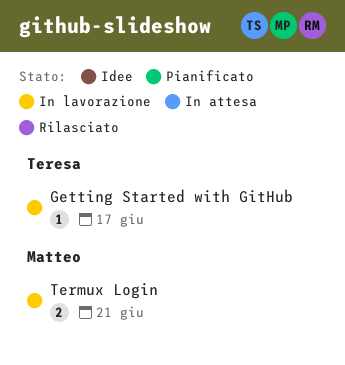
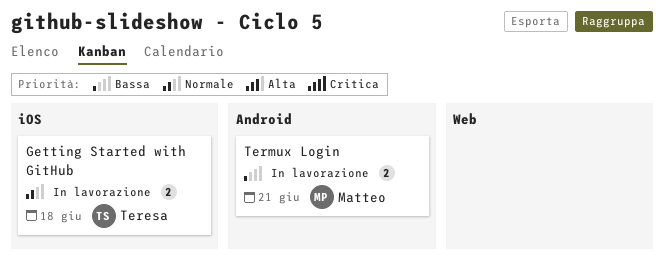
Getting Started with GitHub, estimate: 1 -> 2
Getting Started with GitHub, due: Jun 17 -> Jun 18

